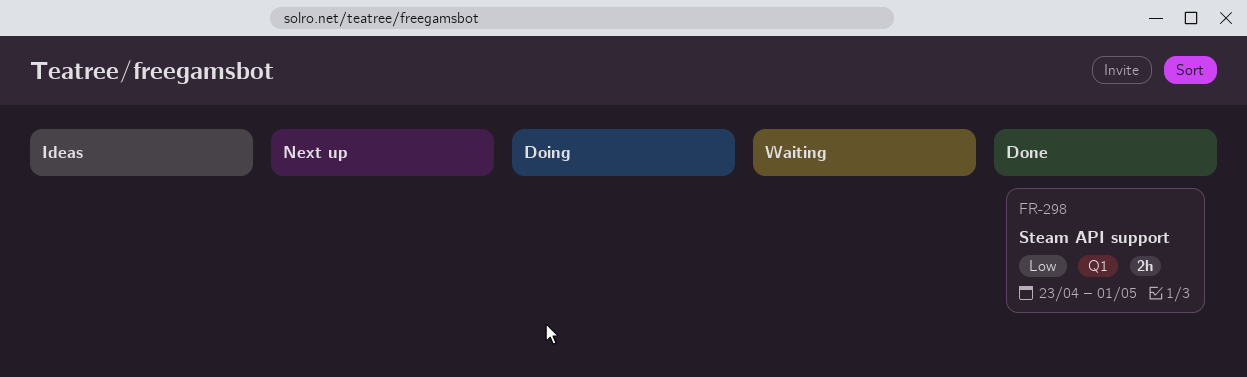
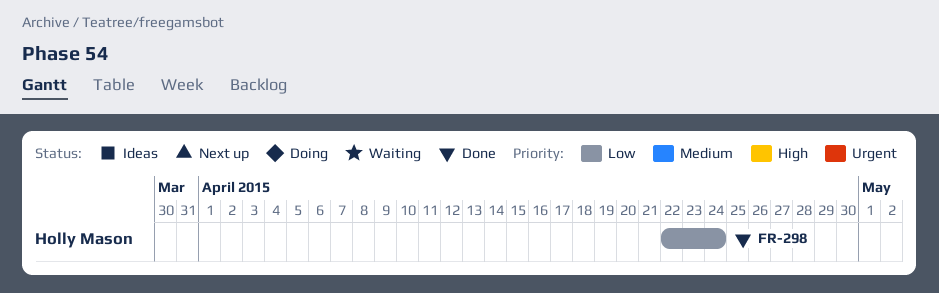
FR-298, start: Apr 23 -> Apr 22
FR-298, due: May 1 -> Apr 24

